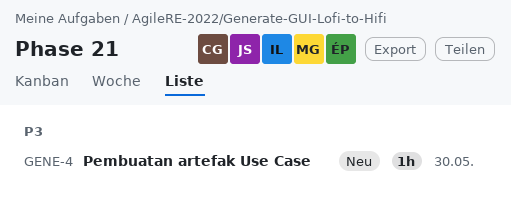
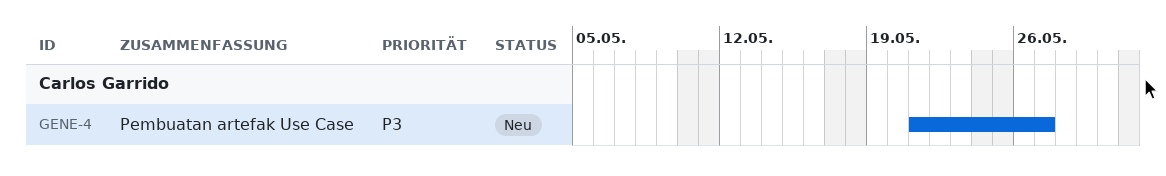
GENE-4, due: May 30 -> May 27

